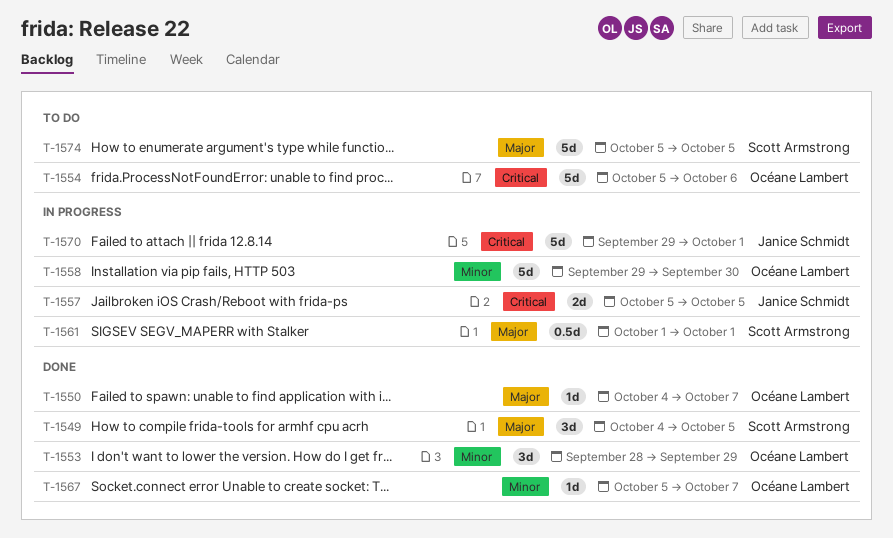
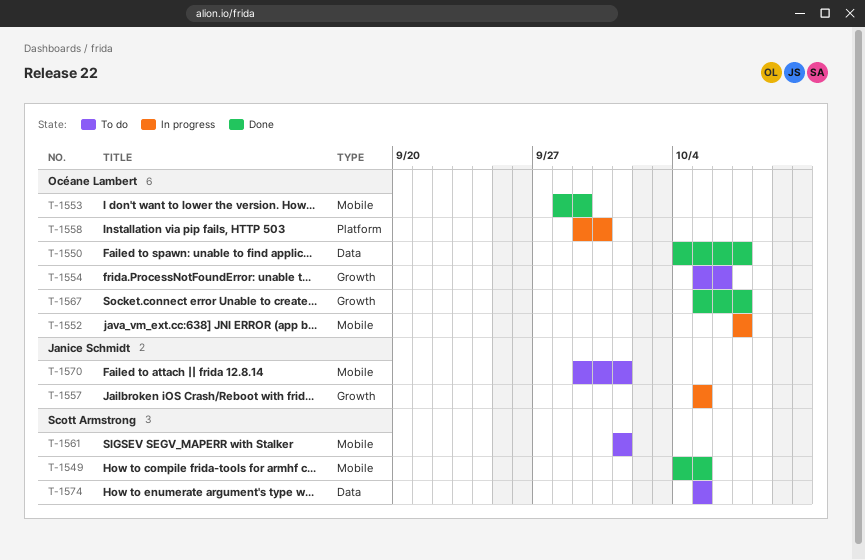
T-1552: none -> present
T-1561, status: In progress -> To do
T-1570, status: In progress -> To do

